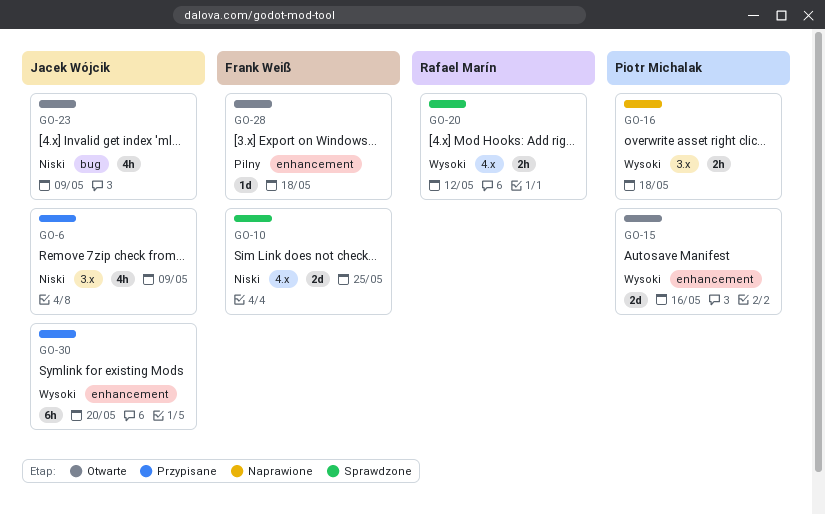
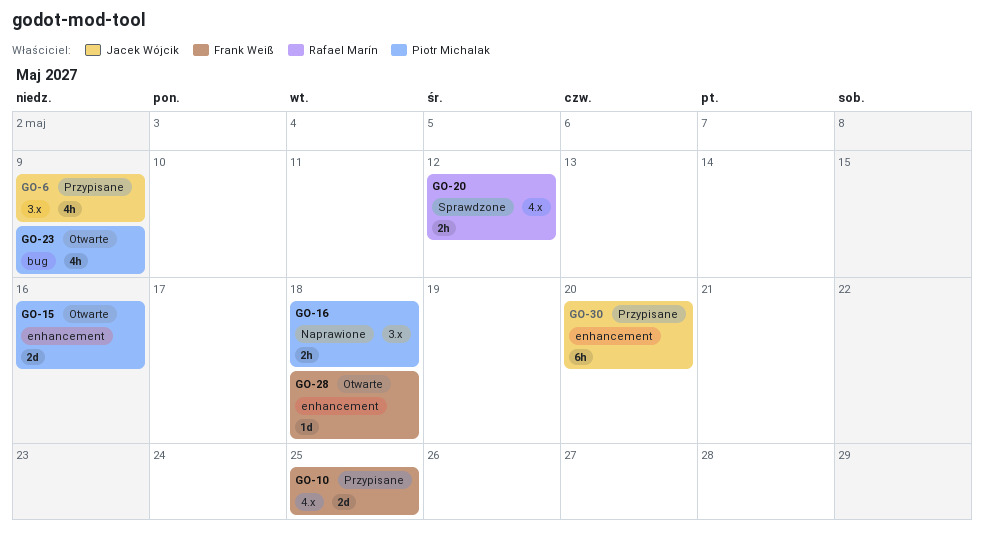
GO-10, status: Sprawdzone -> Przypisane
GO-23, owner: Jacek Wójcik -> Piotr Michalak

